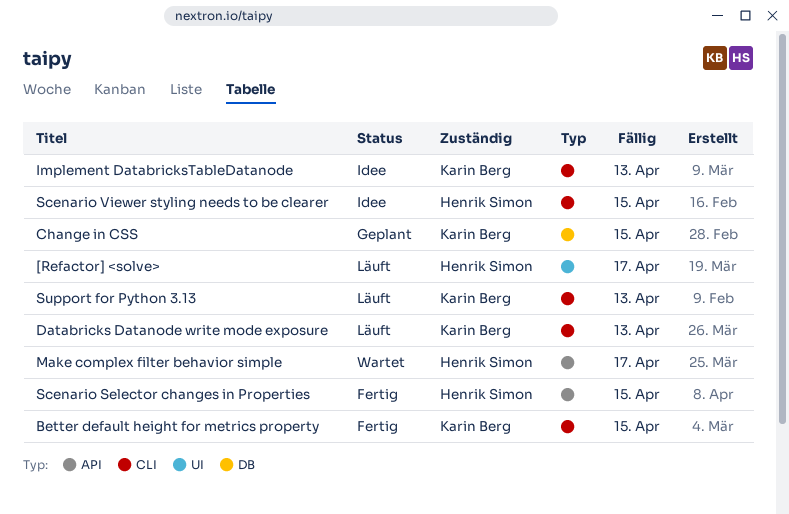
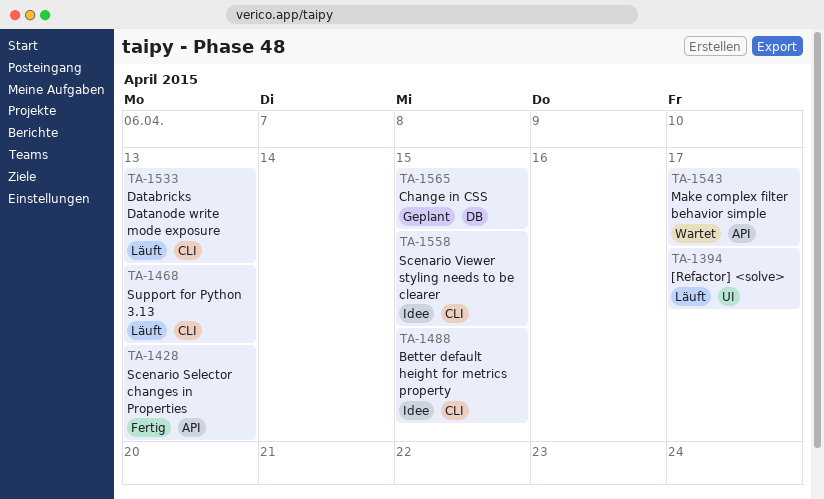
Better default height for metrics property, status: Fertig -> Idee
Implement DatabricksTableDatanode: present -> none
Scenario Selector changes in Properties, due: Apr 15 -> Apr 13

